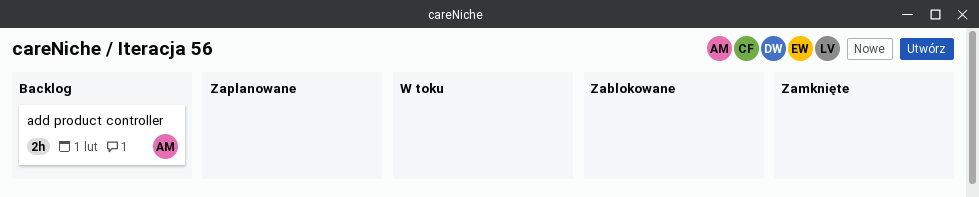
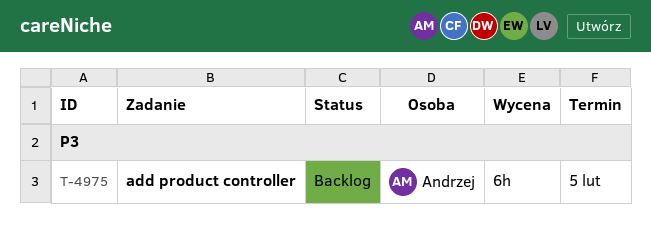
add product controller, estimate: 2h -> 6h
add product controller, due: Feb 1 -> Feb 5

